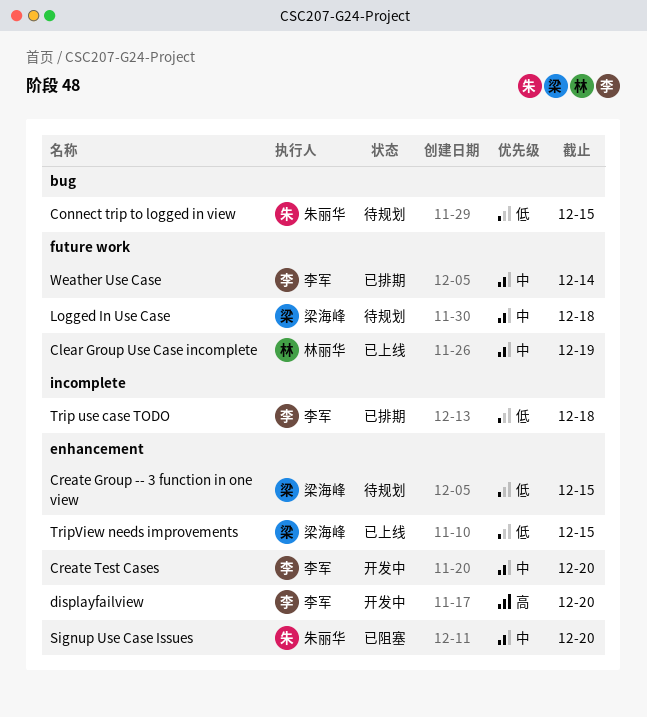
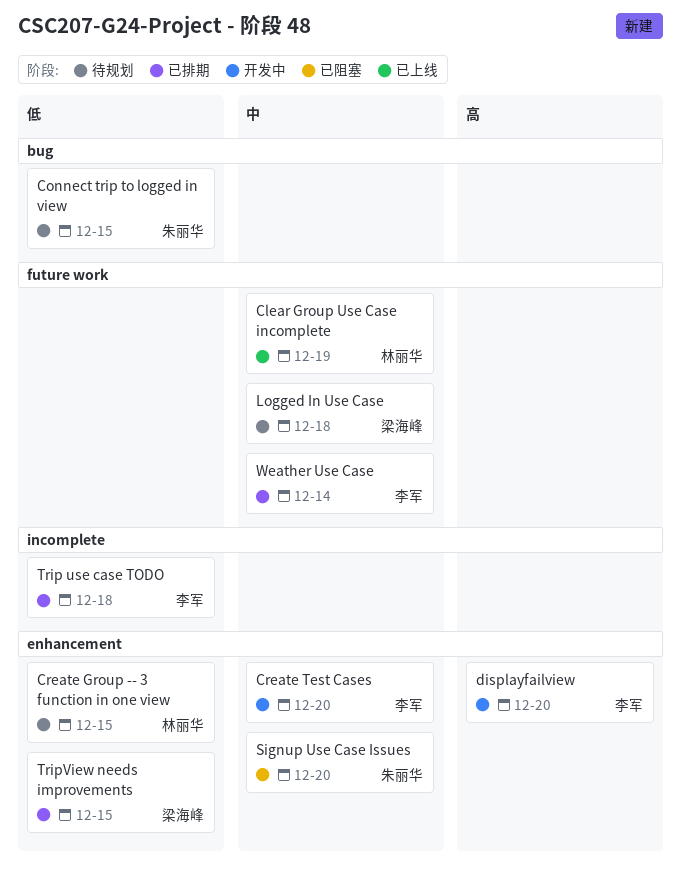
Create Group -- 3 function in one view, owner: 梁海峰 -> 林丽华
TripView needs improvements, status: 已上线 -> 已排期

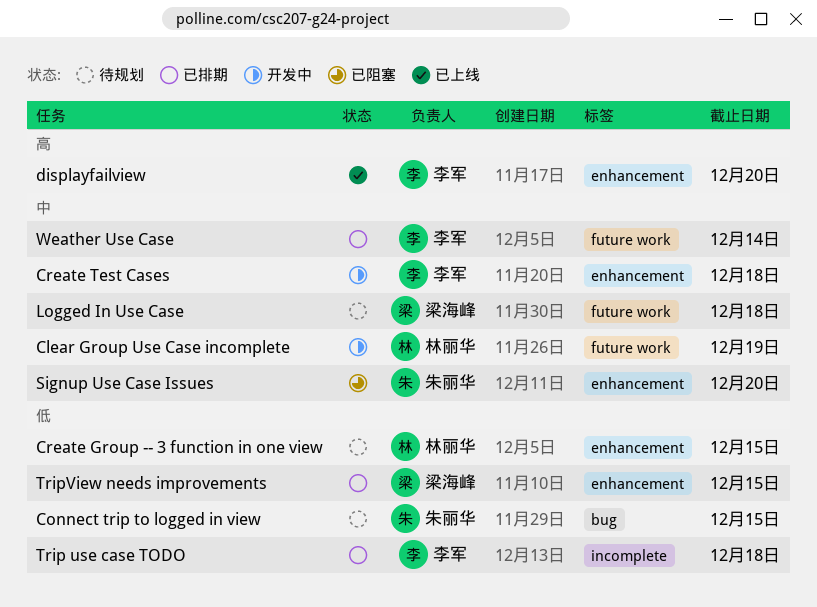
Clear Group Use Case incomplete, status: 已上线 -> 开发中
Create Test Cases, due: Dec 20 -> Dec 18
displayfailview, status: 开发中 -> 已上线

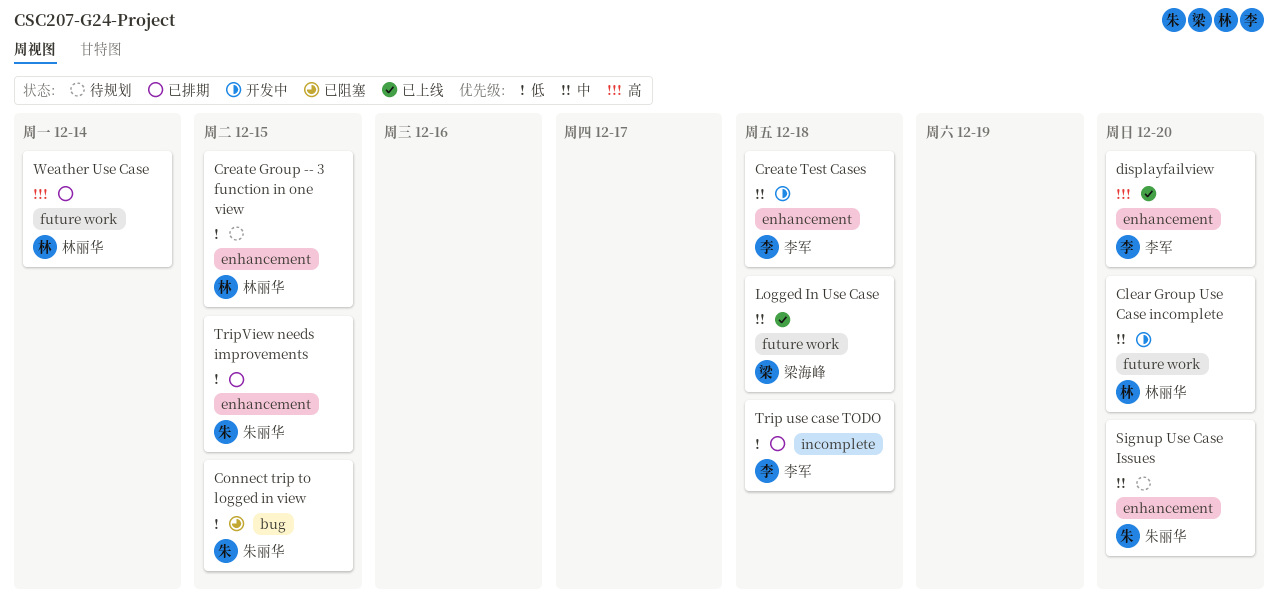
Clear Group Use Case incomplete, due: Dec 19 -> Dec 20
Connect trip to logged in view, status: 待规划 -> 已阻塞
Logged In Use Case, status: 待规划 -> 已上线
Signup Use Case Issues, status: 已阻塞 -> 待规划
TripView needs improvements, owner: 梁海峰 -> 朱丽华
Weather Use Case, owner: 李军 -> 林丽华
Weather Use Case, priority: 中 -> 高

